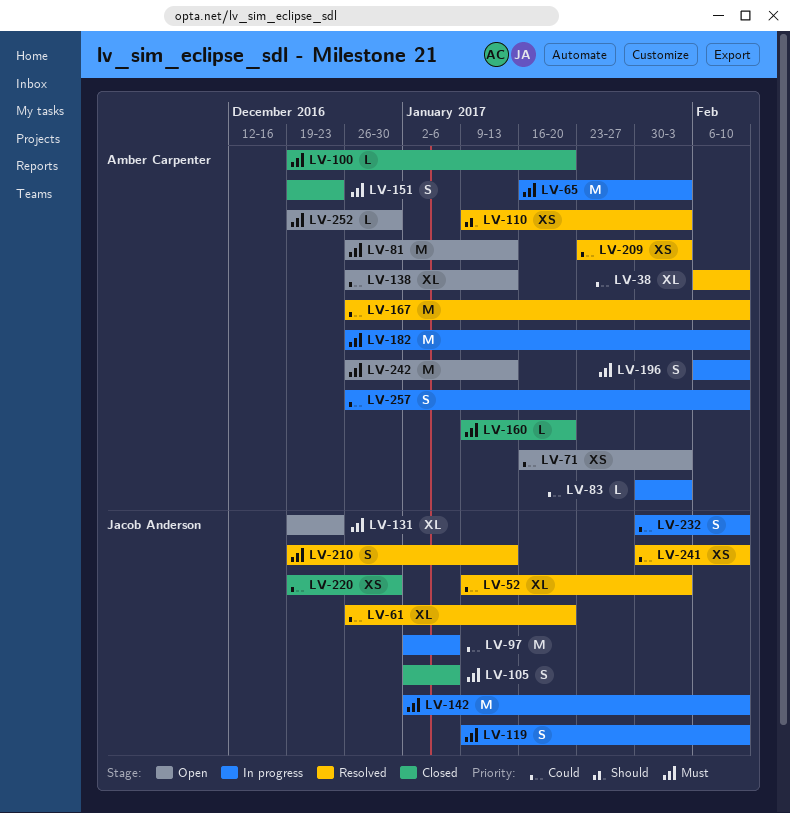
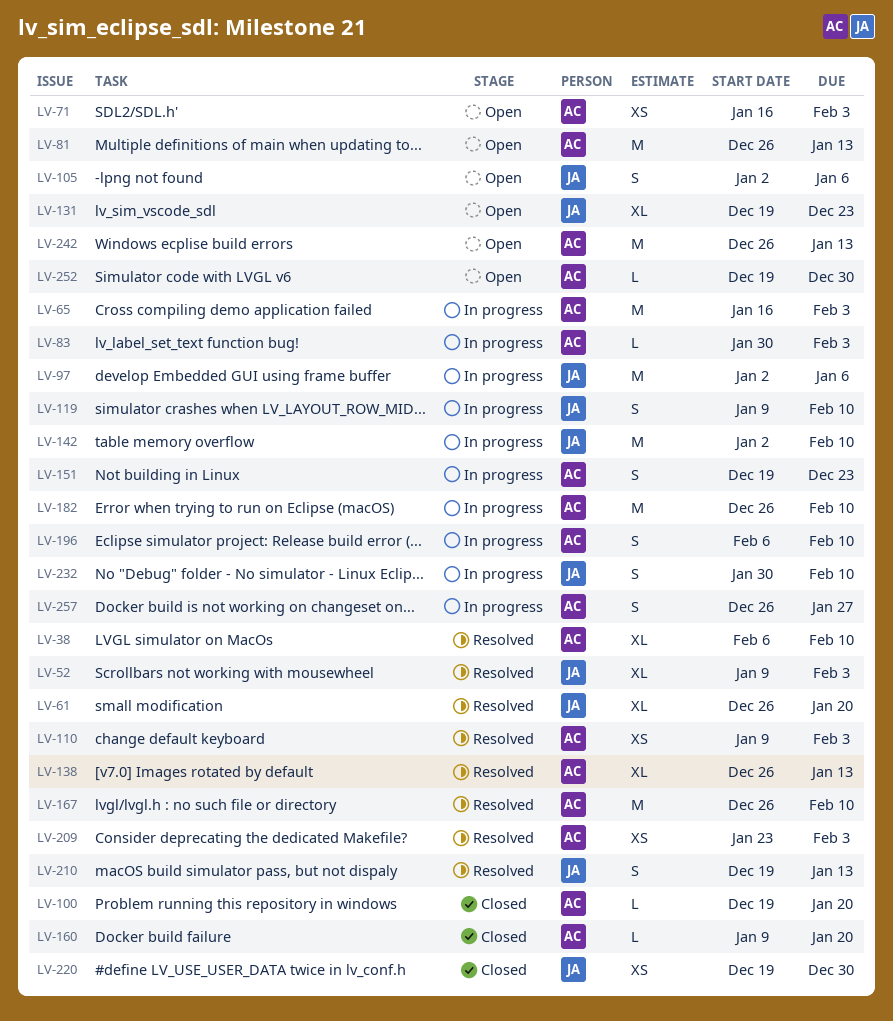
LV-105, status: Closed -> Open
LV-138, status: Open -> Resolved
LV-151, status: Closed -> In progress
LV-241: present -> none
LV-257, due: Feb 10 -> Jan 27

